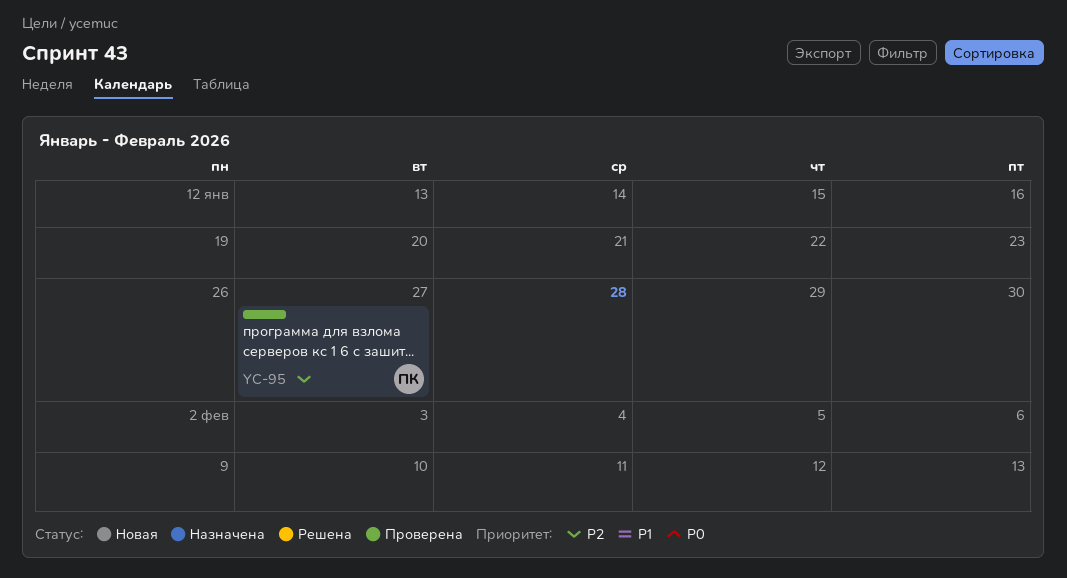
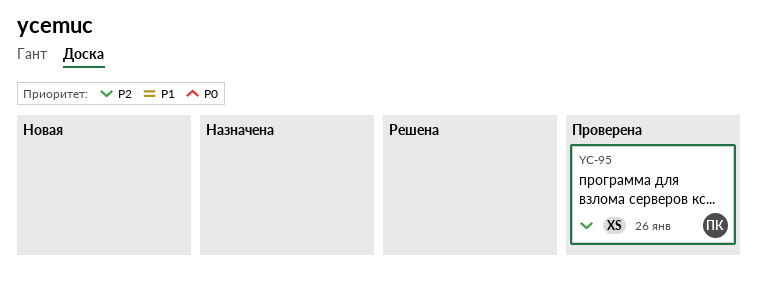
YC-95, due: Jan 27 -> Jan 26

